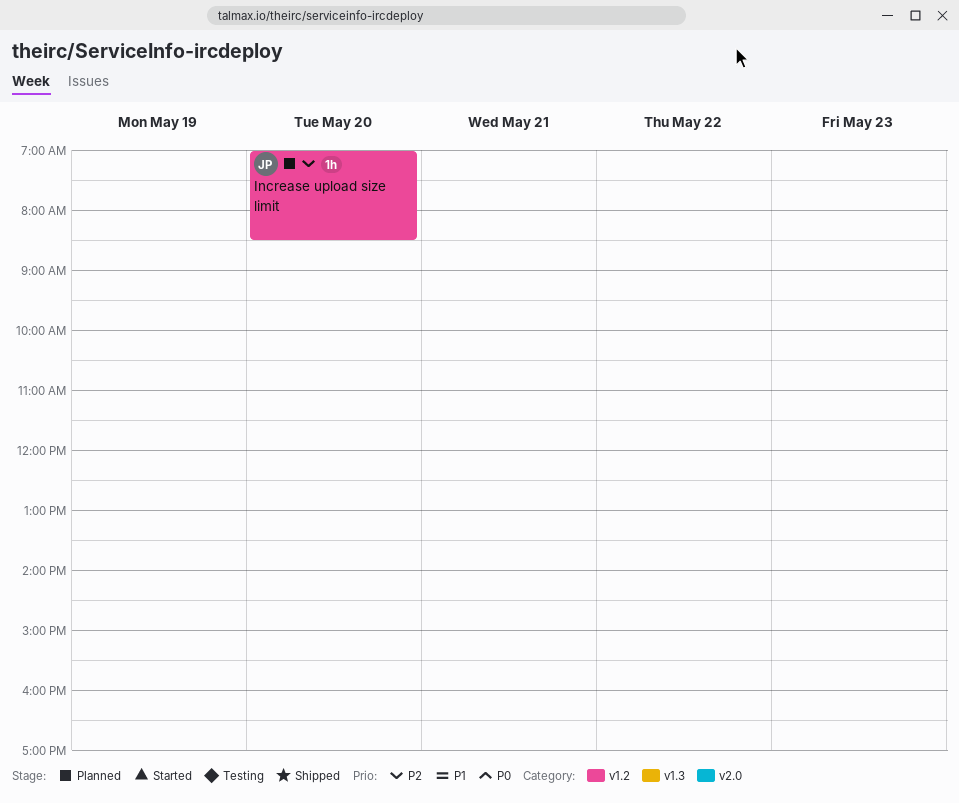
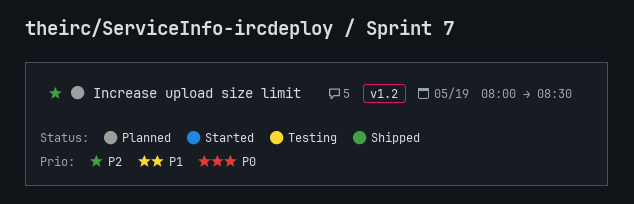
Increase upload size limit, day: May 20 -> May 19
Increase upload size limit, begins: 07:00 -> 08:00

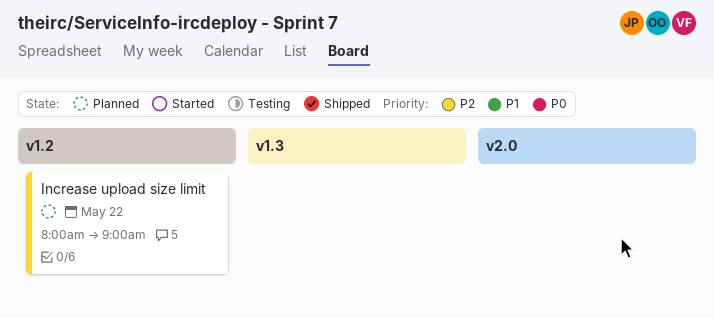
Increase upload size limit, day: May 19 -> May 22
Increase upload size limit, ends: 08:30 -> 09:00

